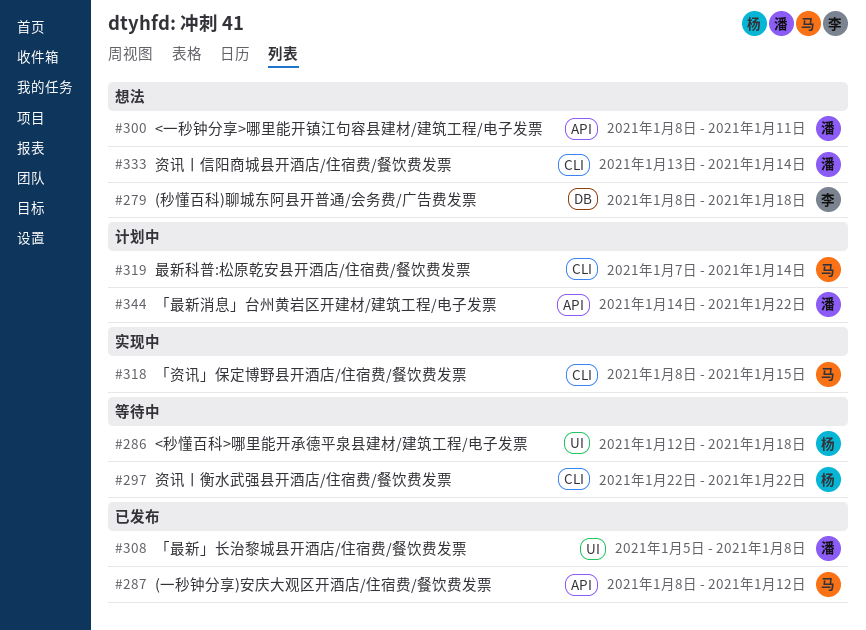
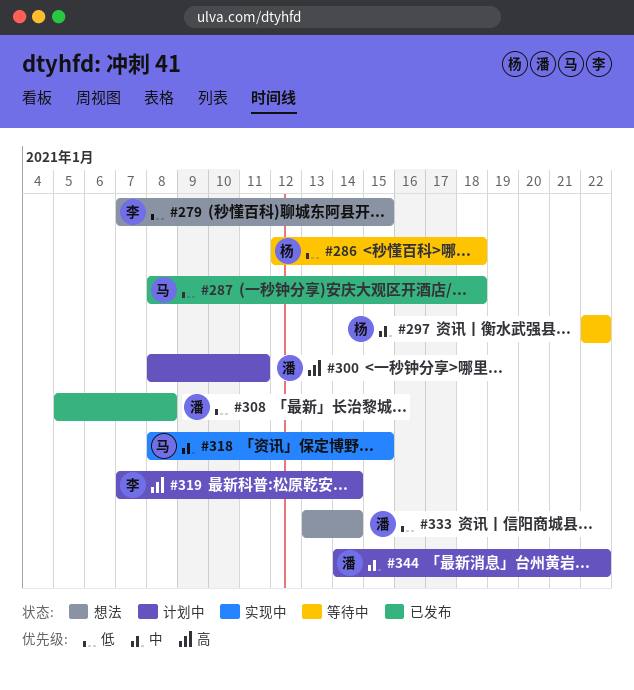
#279, start: Jan 8 -> Jan 7
#279, due: Jan 18 -> Jan 15
#287, due: Jan 12 -> Jan 18
#300, status: 想法 -> 计划中
#319, owner: 马 -> 李

